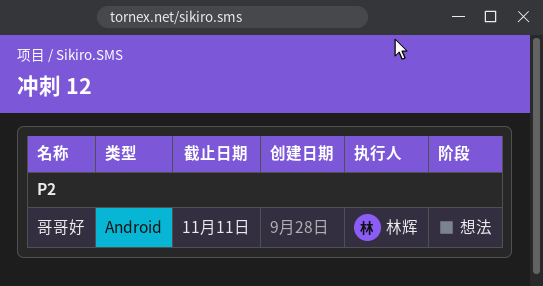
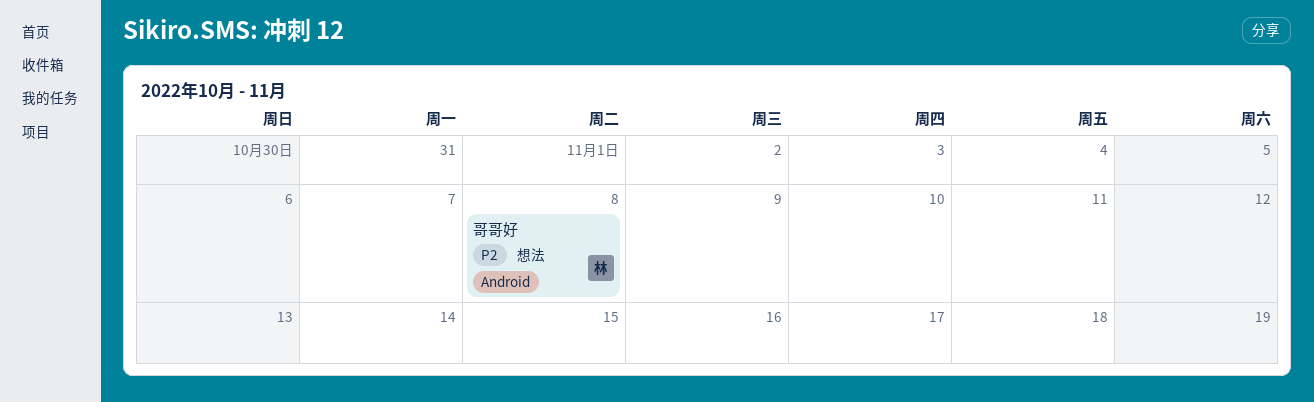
哥哥好, due: Nov 11 -> Nov 8

